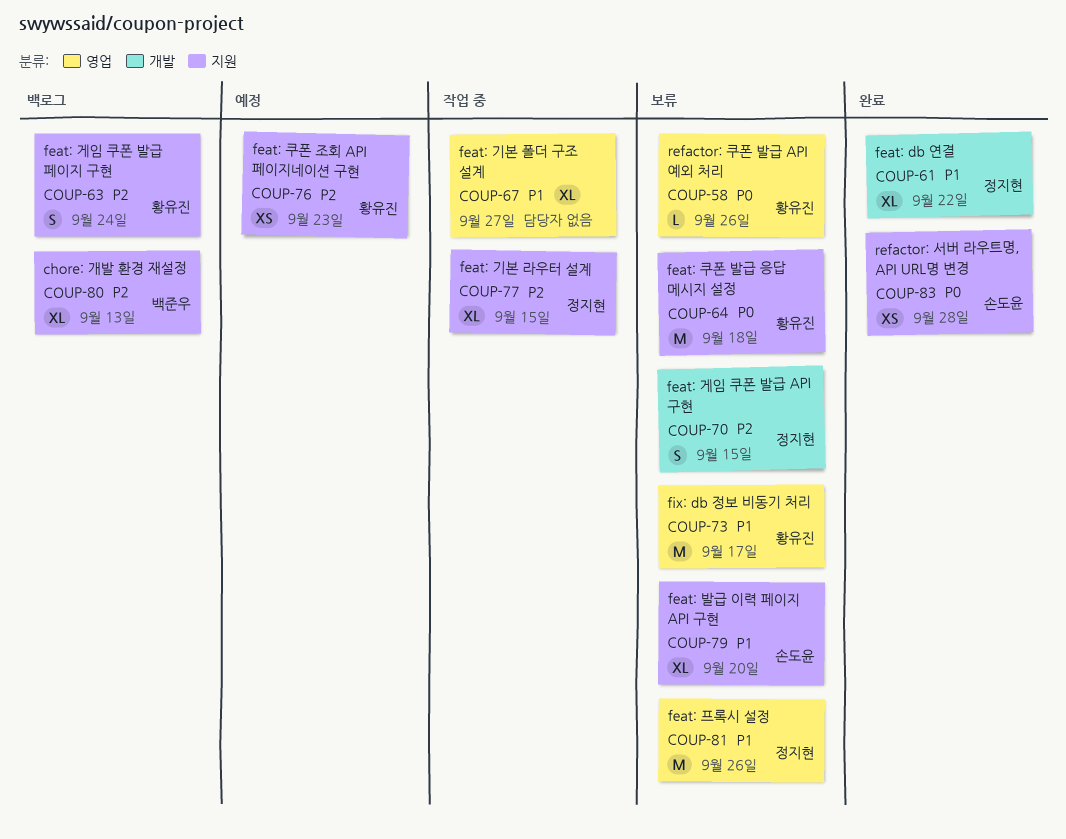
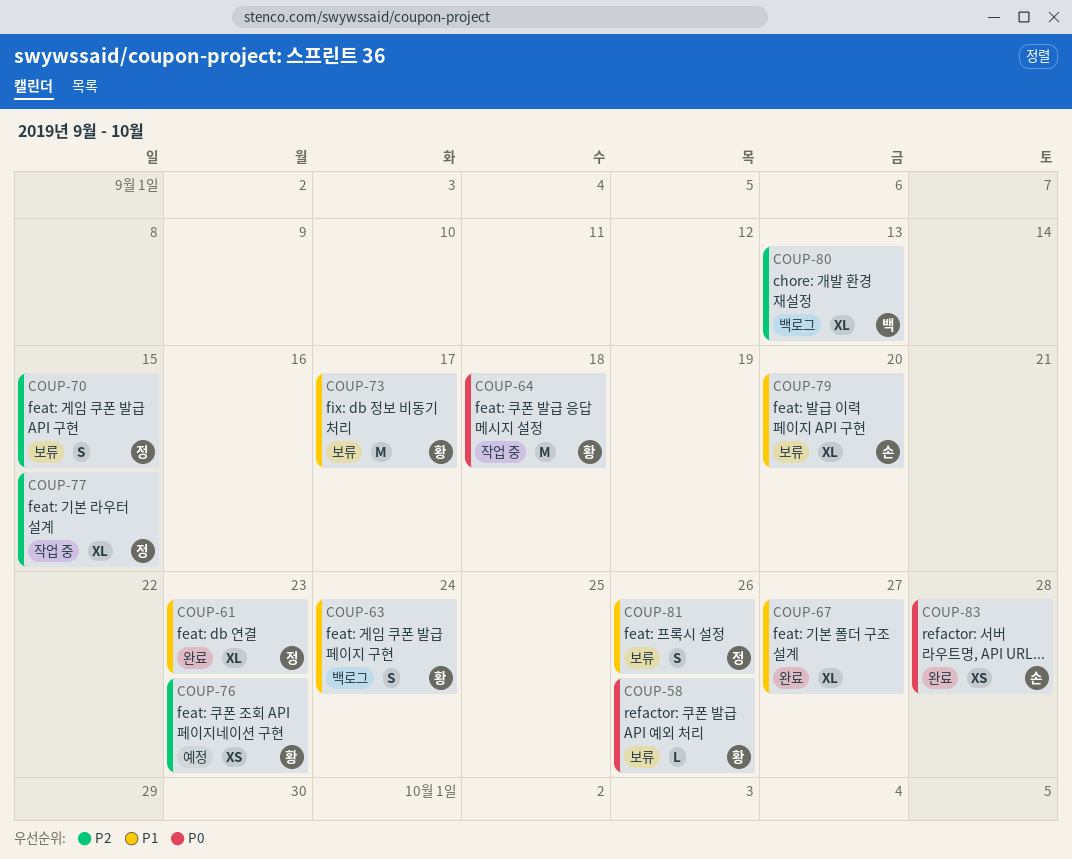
COUP-61, due: Sep 22 -> Sep 23
COUP-63, priority: P2 -> P1
COUP-64, status: 보류 -> 작업 중
COUP-67, status: 작업 중 -> 완료
COUP-81, estimate: M -> S

